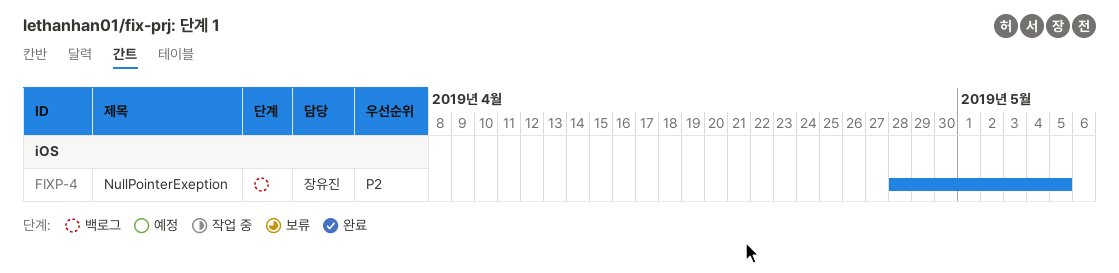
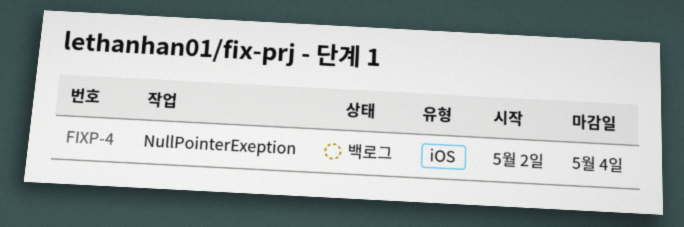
FIXP-4, start: Apr 28 -> May 2
FIXP-4, due: May 5 -> May 4

